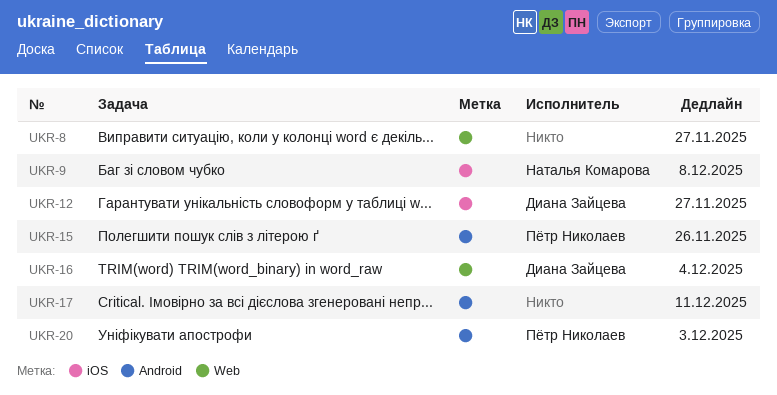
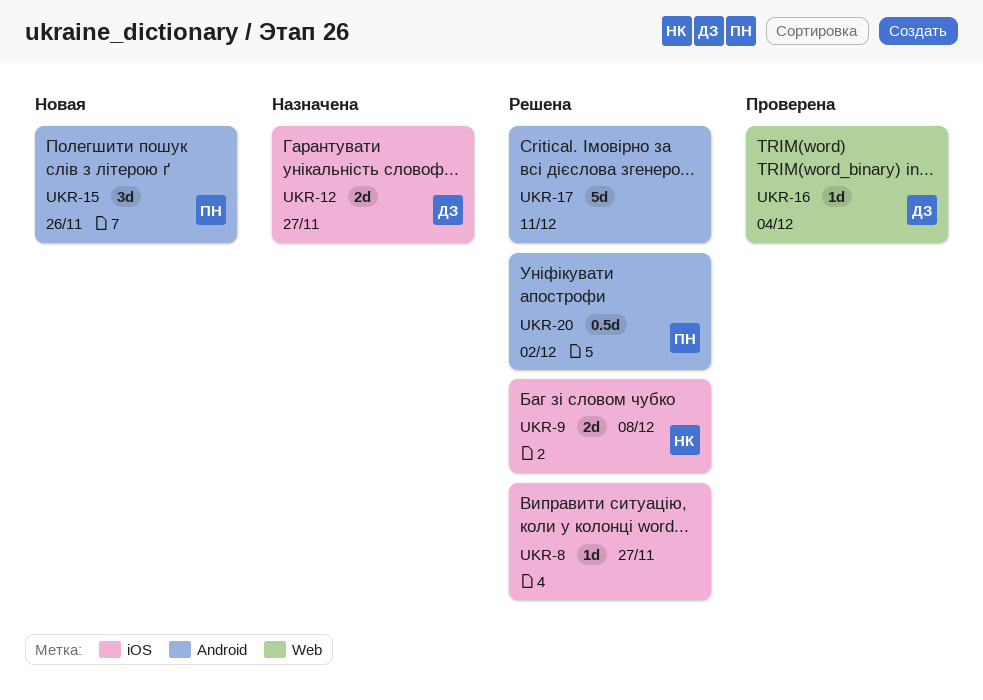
UKR-8, label: Web -> iOS
UKR-20, due: Dec 3 -> Dec 2

